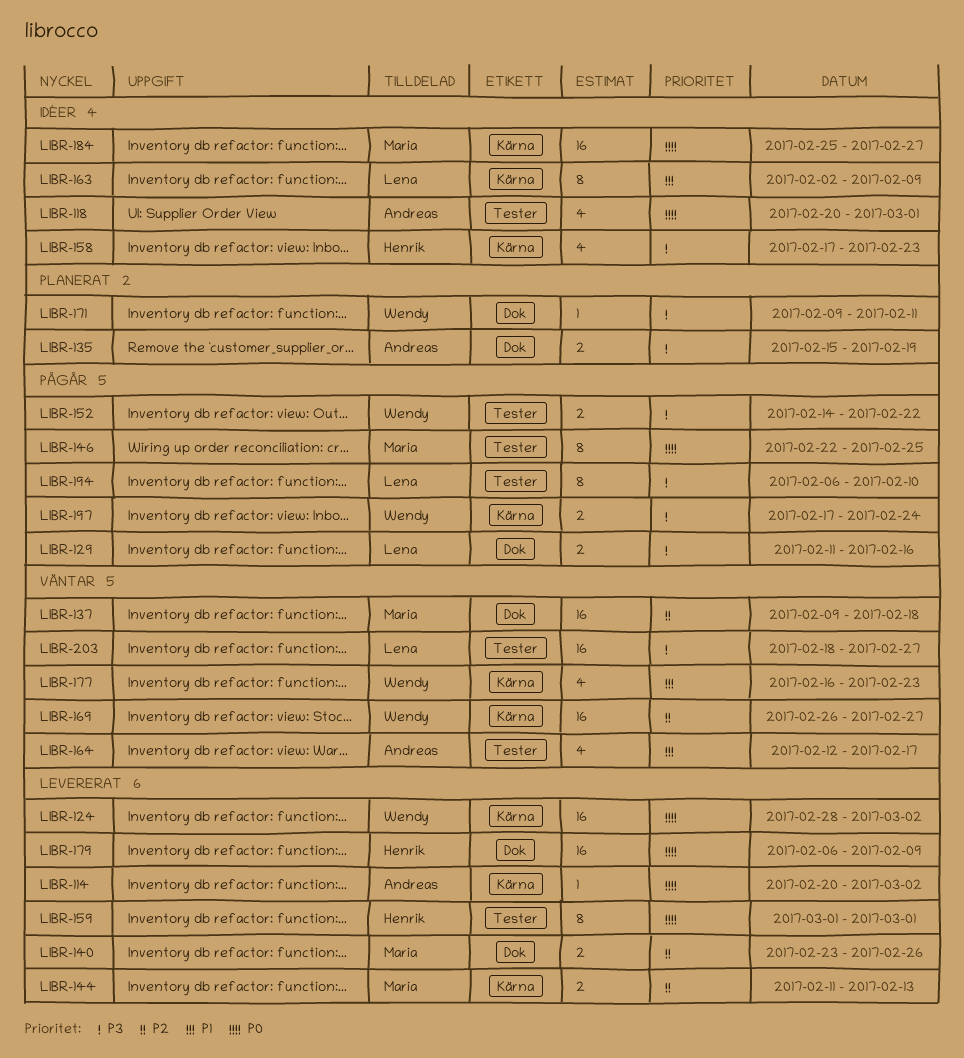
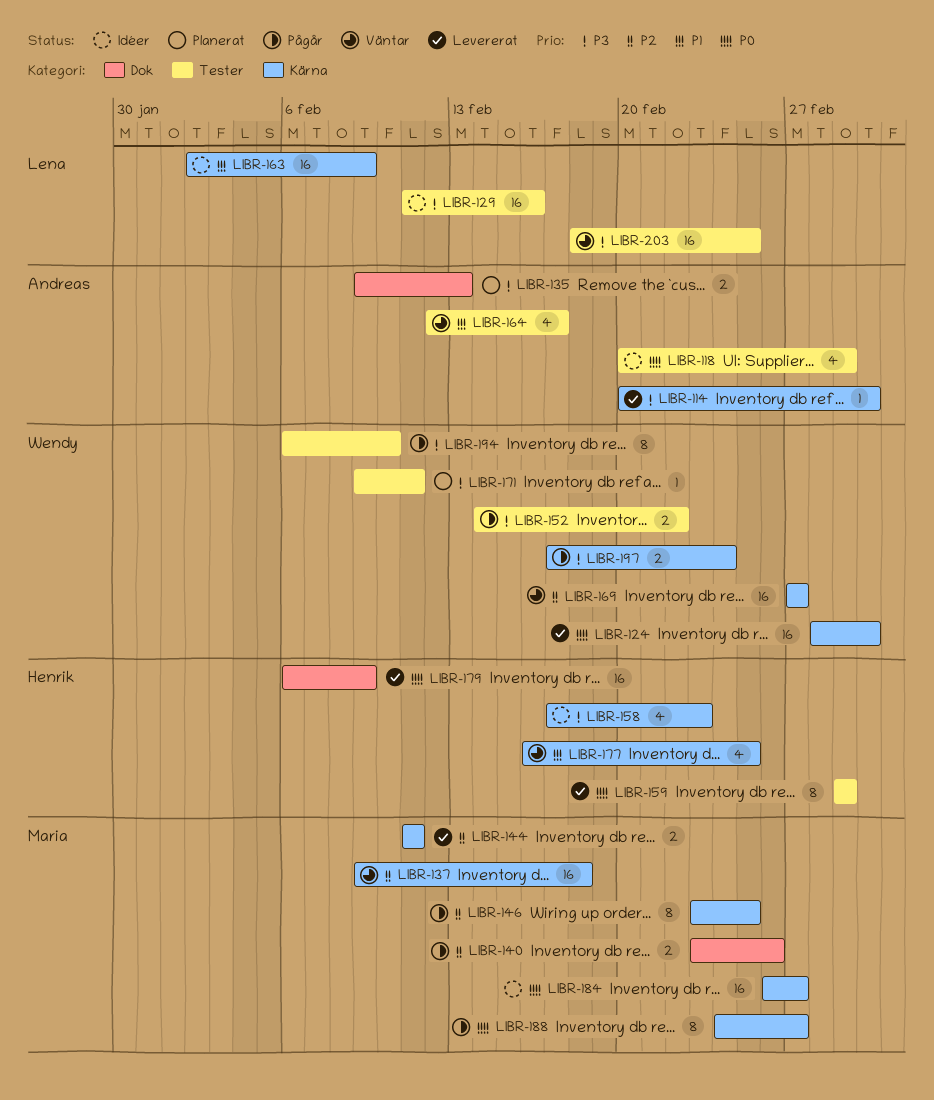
LIBR-114, priority: P0 -> P3
LIBR-129, status: Pågår -> Idéer
LIBR-129, label: Dok -> Tester
LIBR-129, estimate: 2 -> 16
LIBR-135, start: Feb 15 -> Feb 9
LIBR-135, due: Feb 19 -> Feb 13
LIBR-137, label: Dok -> Kärna
LIBR-140, status: Levererat -> Pågår
LIBR-144, due: Feb 13 -> Feb 11
LIBR-146, priority: P0 -> P2
LIBR-146, label: Tester -> Kärna
LIBR-146, start: Feb 22 -> Feb 23
LIBR-163, estimate: 8 -> 16
LIBR-169, start: Feb 26 -> Feb 27
LIBR-171, label: Dok -> Tester
LIBR-177, owner: Wendy -> Henrik
LIBR-177, due: Feb 23 -> Feb 25
LIBR-184, start: Feb 25 -> Feb 26
LIBR-188: none -> present
LIBR-194, owner: Lena -> Wendy
LIBR-203, due: Feb 27 -> Feb 25

